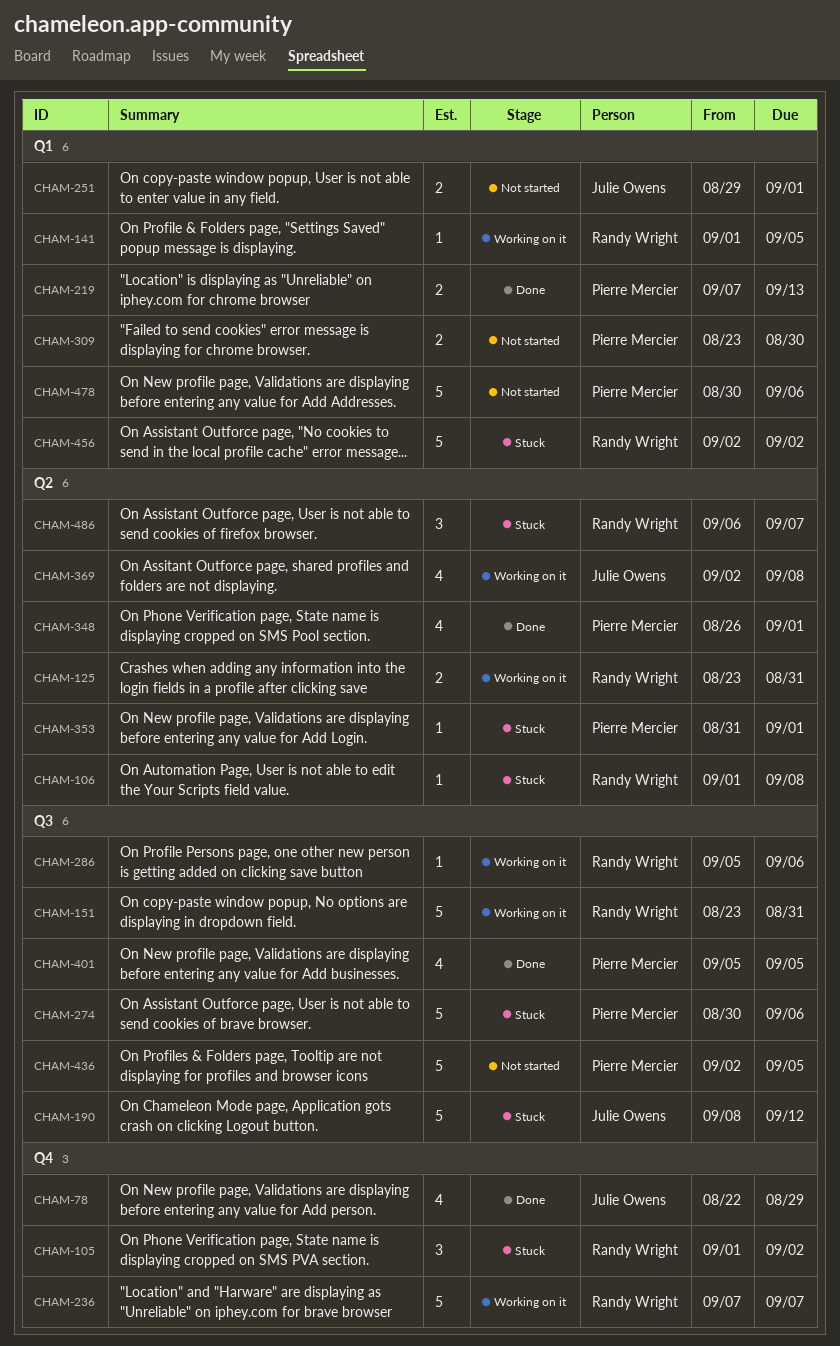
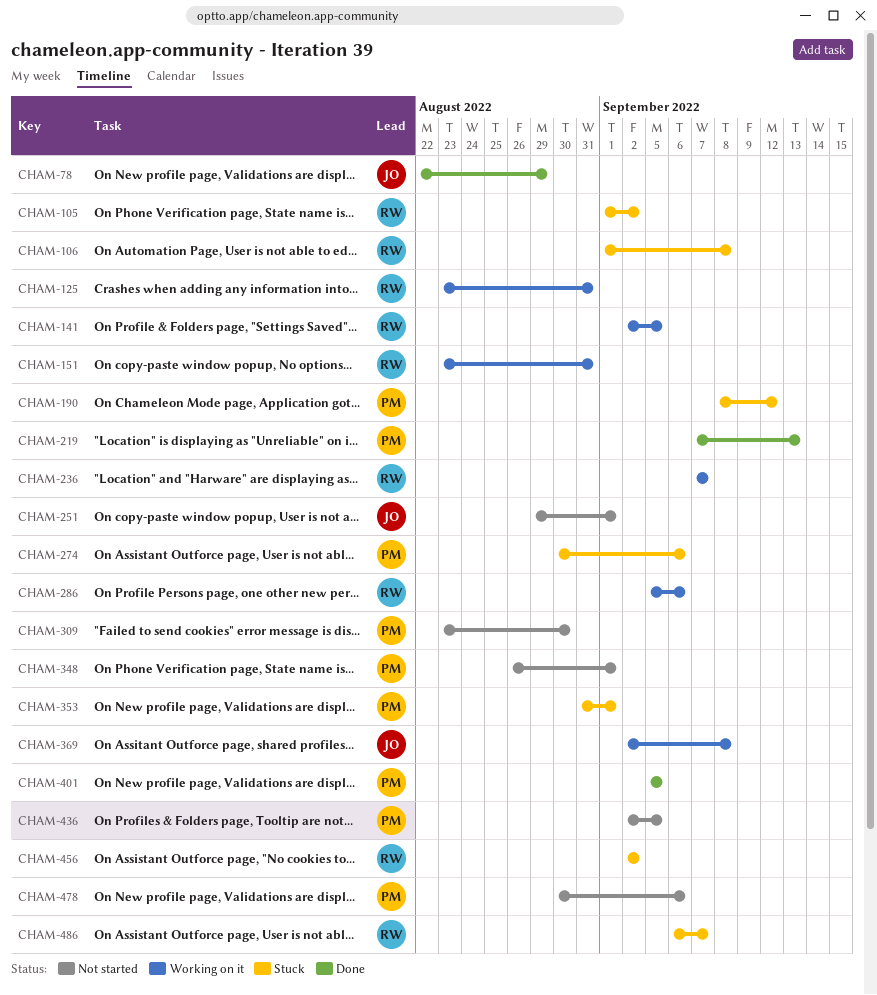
CHAM-141, start: Sep 1 -> Sep 2
CHAM-190, owner: Julie Owens -> Pierre Mercier
CHAM-348, status: Done -> Not started

